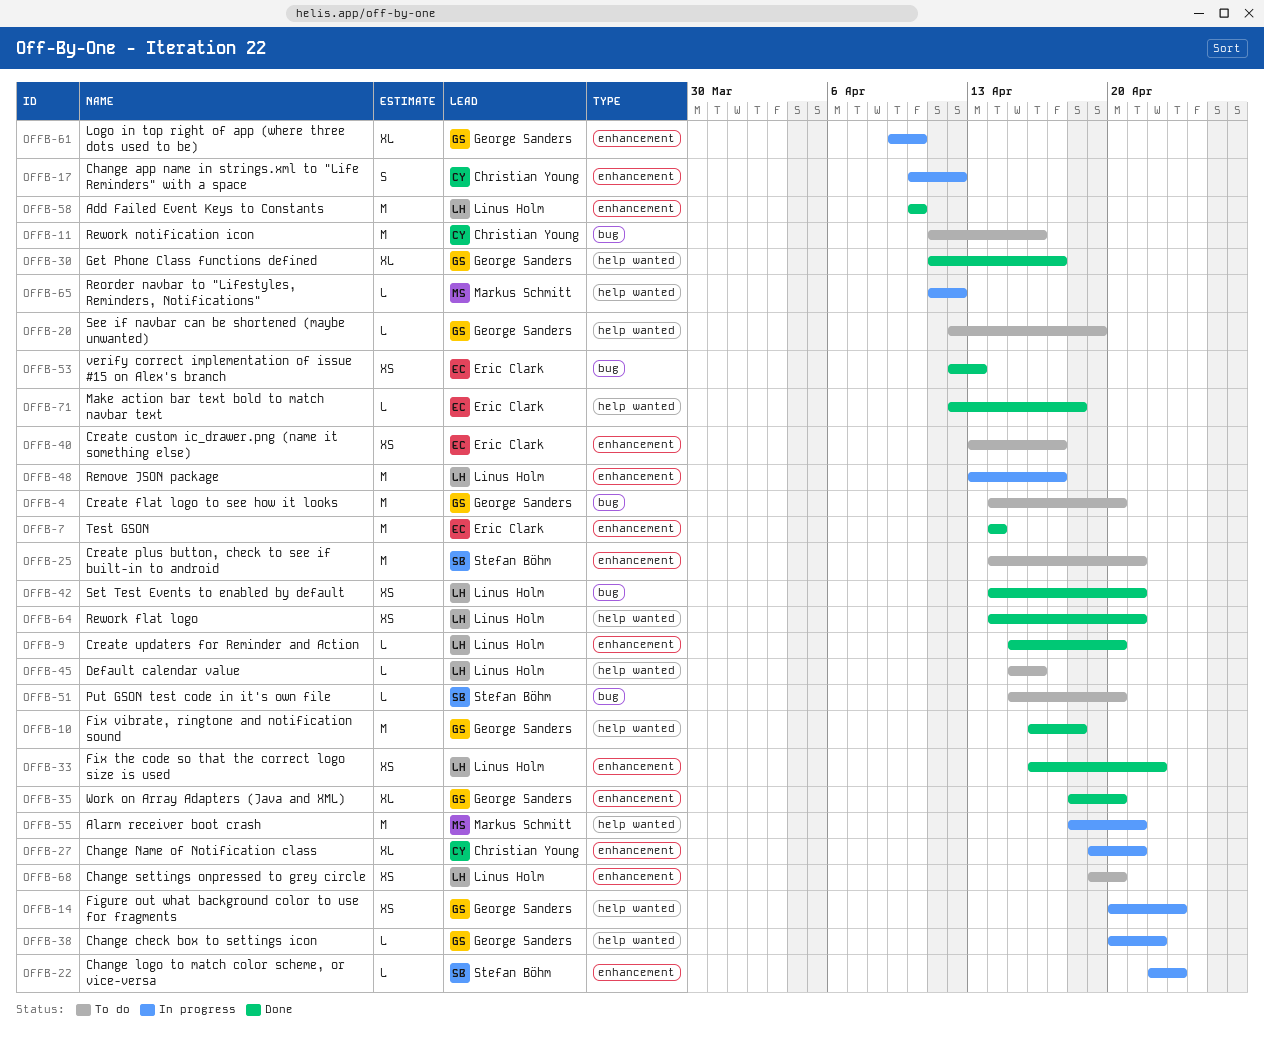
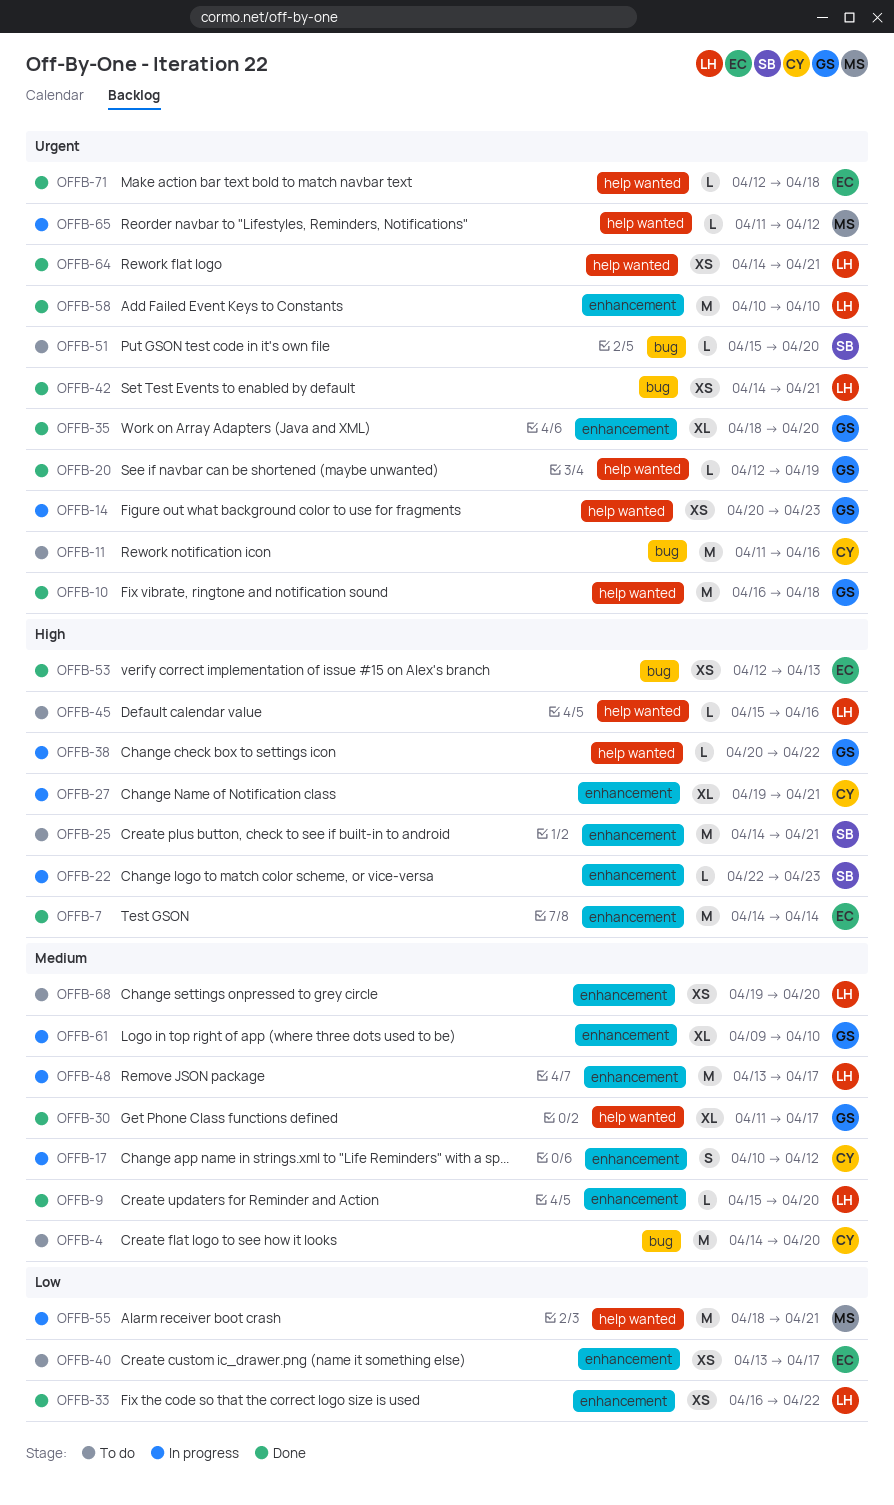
OFFB-4, owner: George Sanders -> Christian Young
OFFB-20, status: To do -> Done

